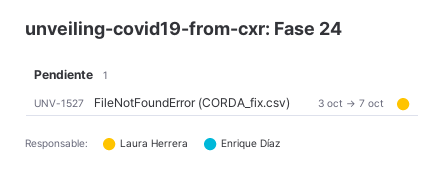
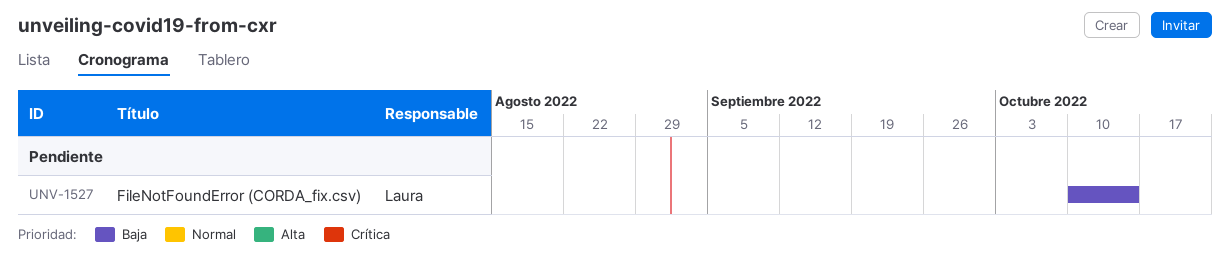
UNV-1527, start: Oct 3 -> Oct 10
UNV-1527, due: Oct 7 -> Oct 14

